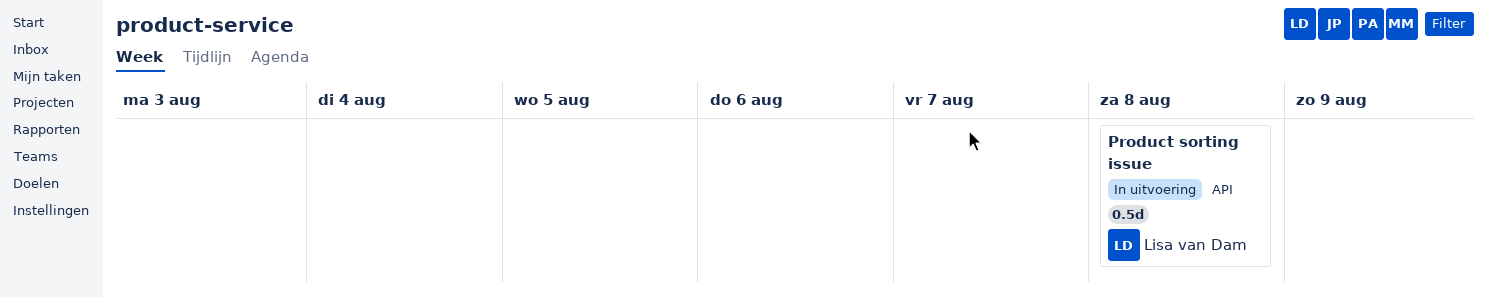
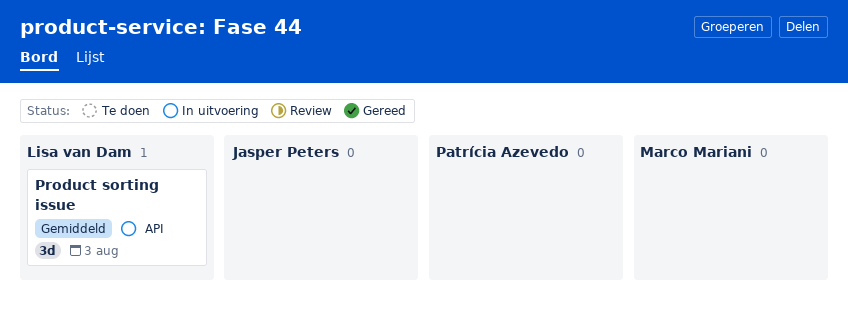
Product sorting issue, estimate: 0.5d -> 3d
Product sorting issue, due: Aug 8 -> Aug 3

